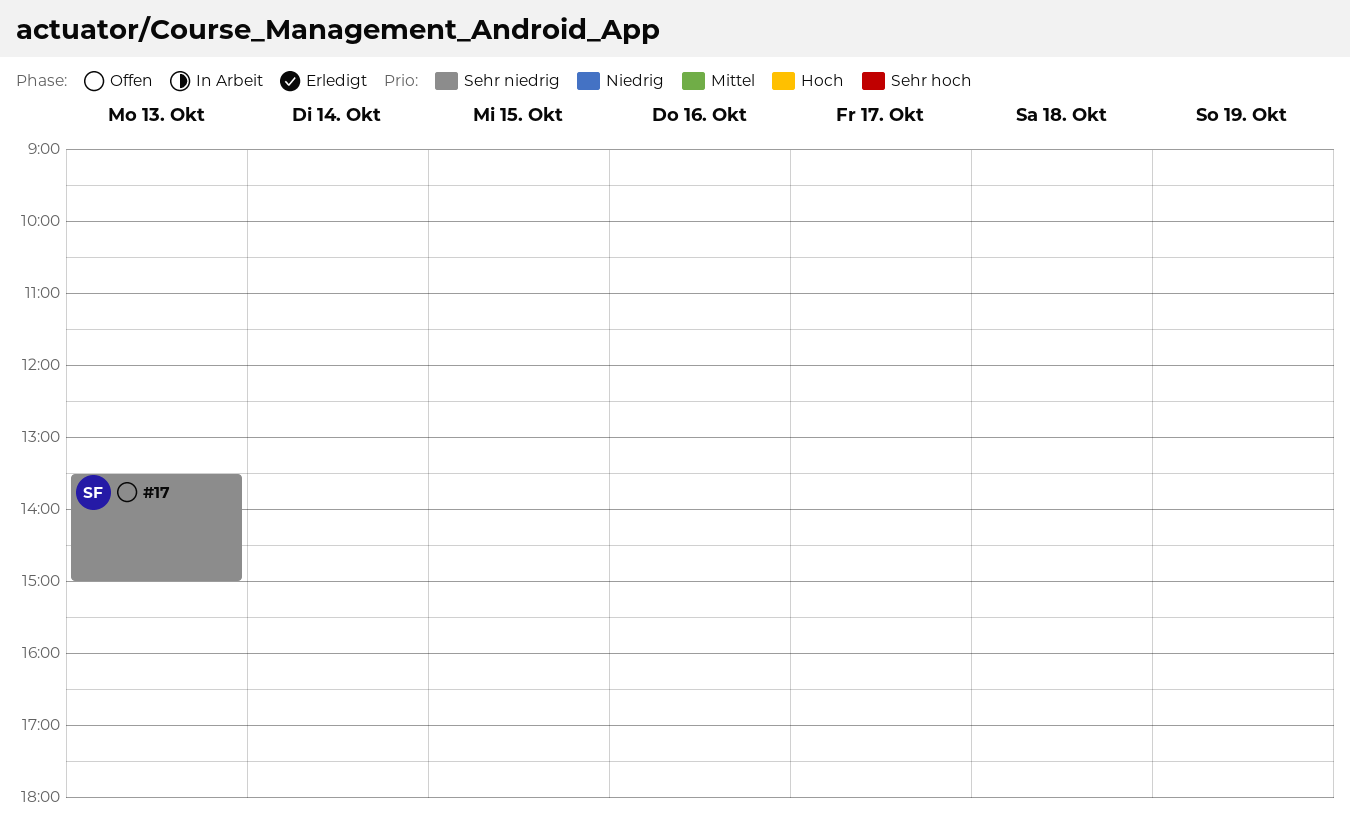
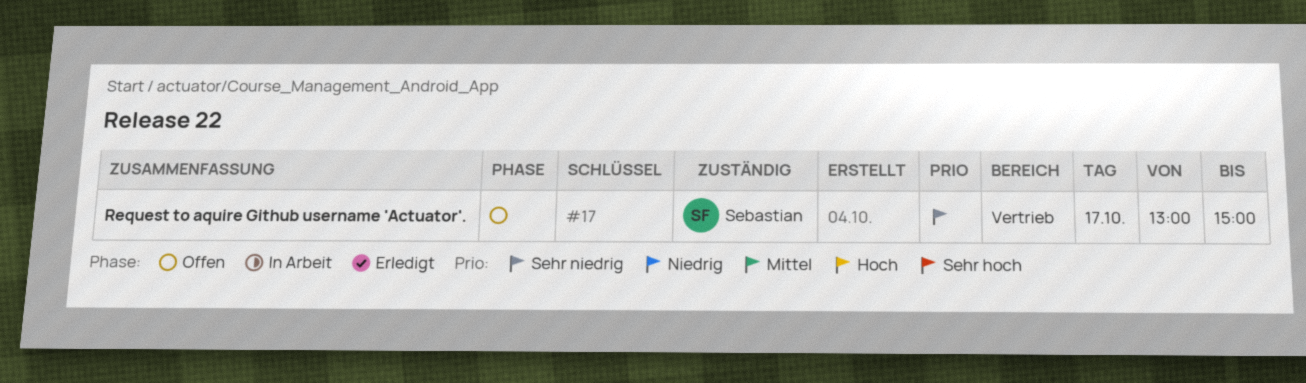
#17, day: Oct 13 -> Oct 17
#17, begins: 13:30 -> 13:00

